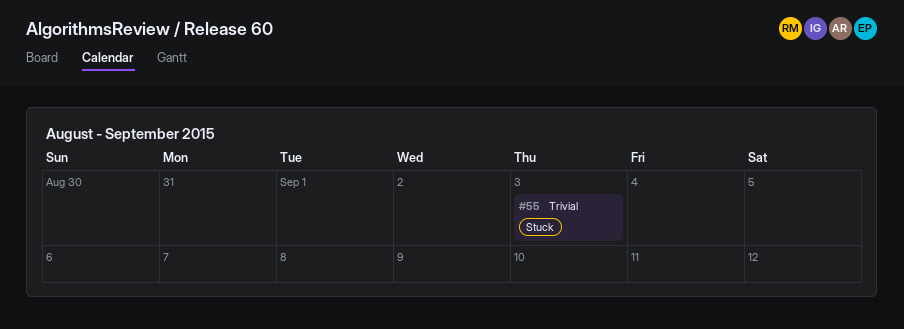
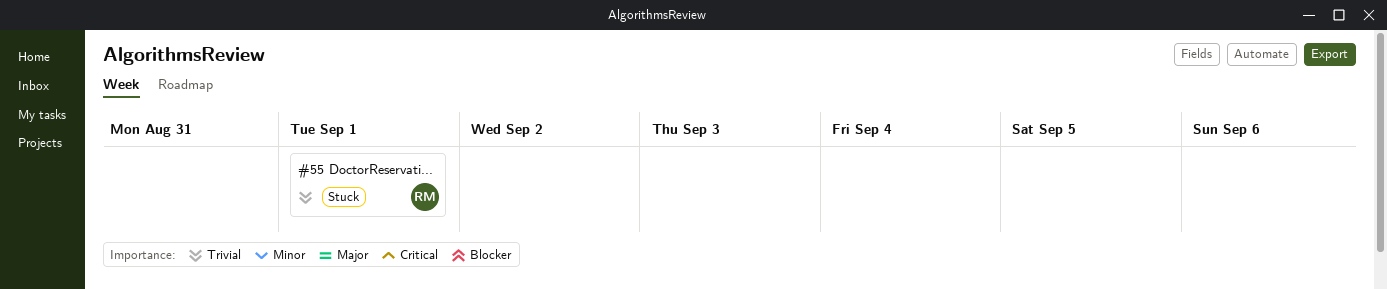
#55, due: Sep 3 -> Sep 1

